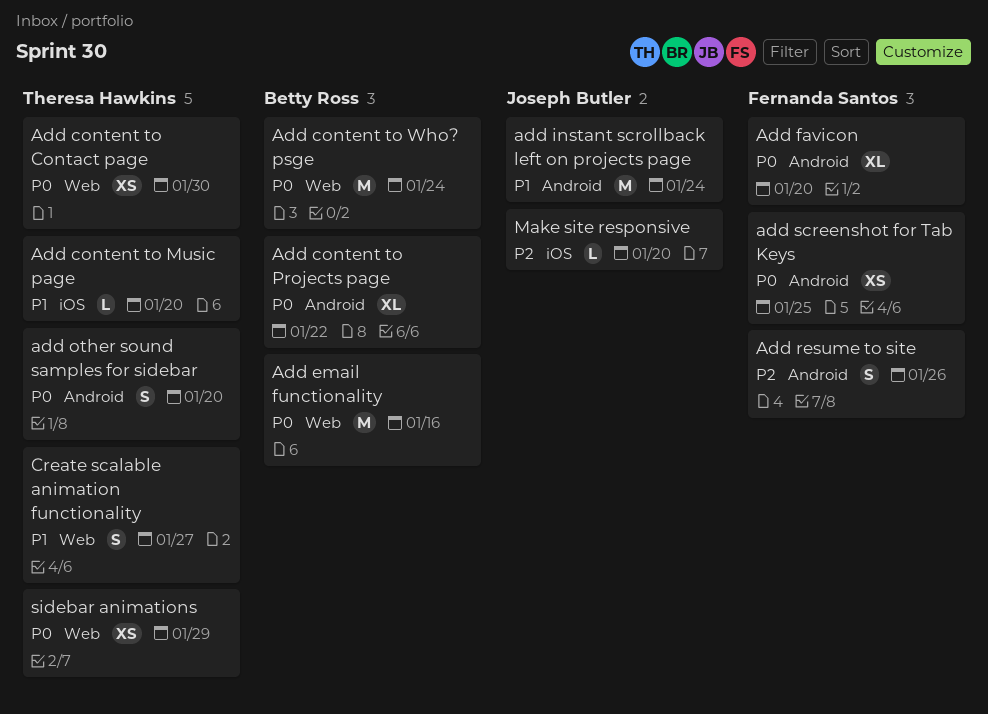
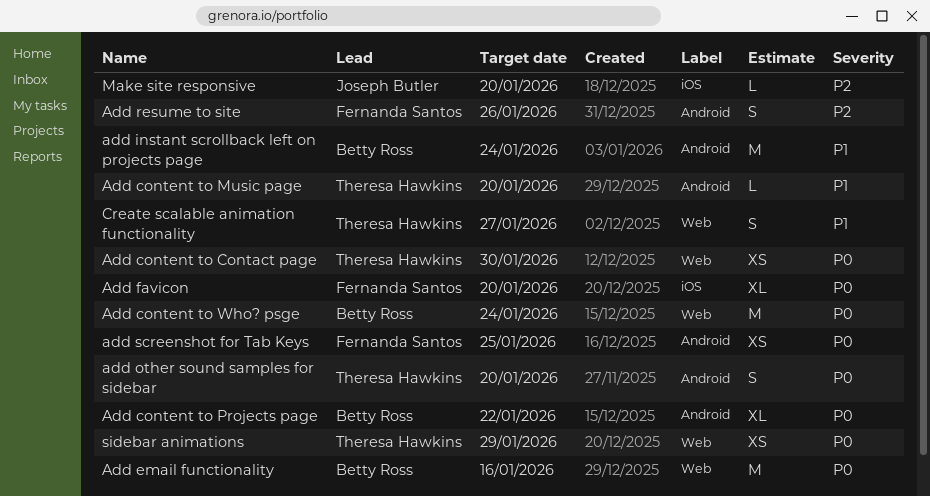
Add content to Music page, label: iOS -> Android
Add favicon, label: Android -> iOS
add instant scrollback left on projects page, owner: Joseph Butler -> Betty Ross

